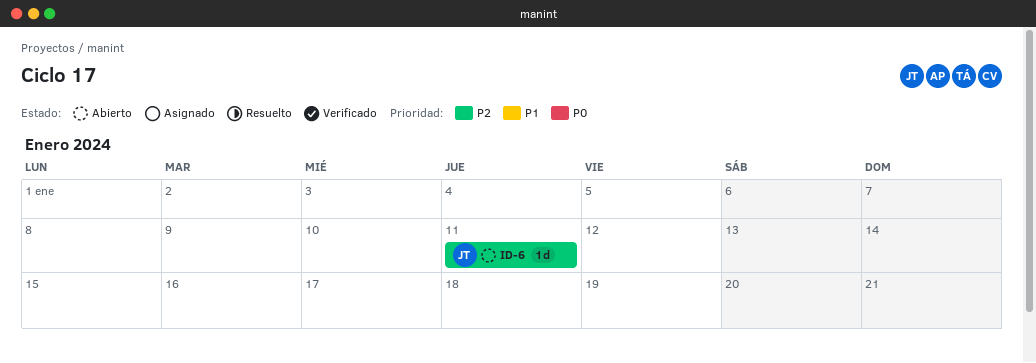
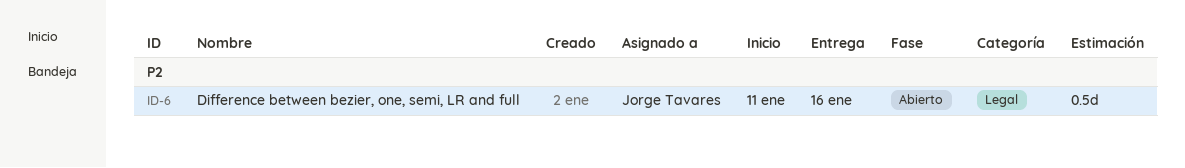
ID-6, estimate: 1d -> 0.5d
ID-6, due: Jan 11 -> Jan 16

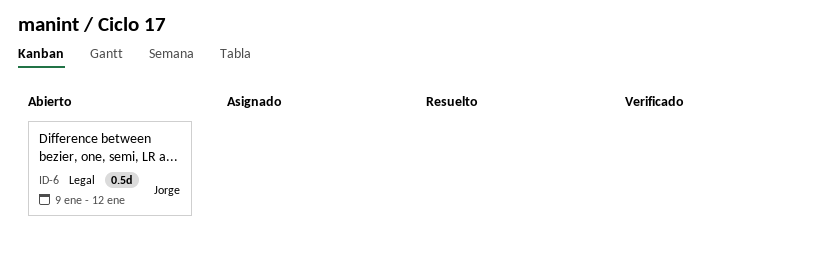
ID-6, start: Jan 11 -> Jan 9
ID-6, due: Jan 16 -> Jan 12

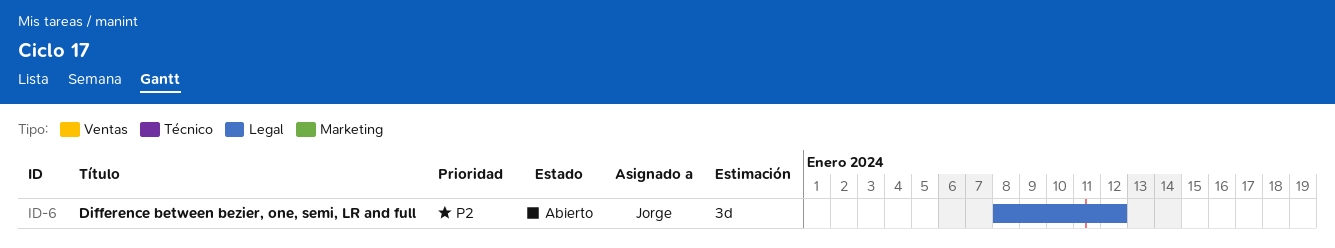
ID-6, estimate: 0.5d -> 3d
ID-6, start: Jan 9 -> Jan 8

